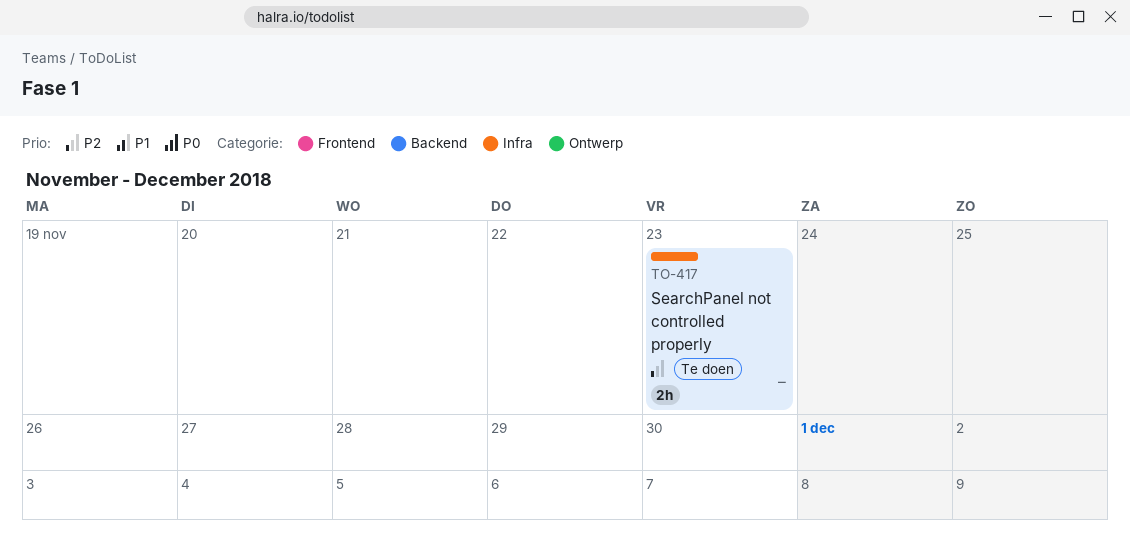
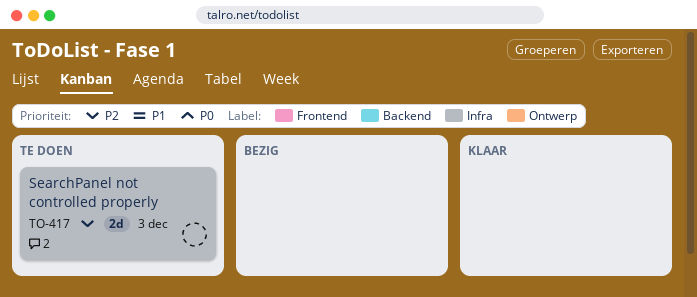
TO-417, estimate: 2h -> 2d
TO-417, due: Nov 23 -> Dec 3

